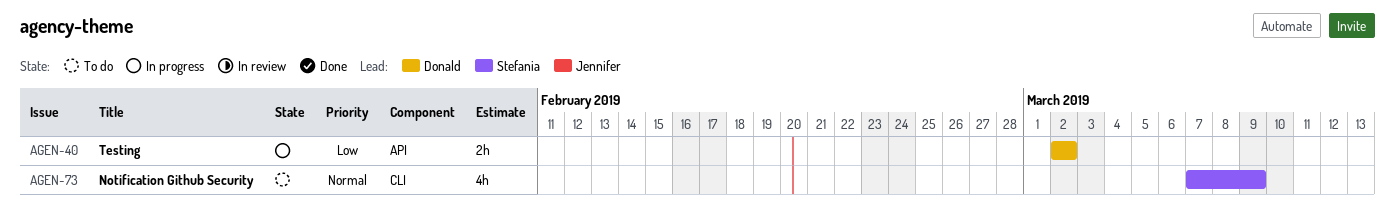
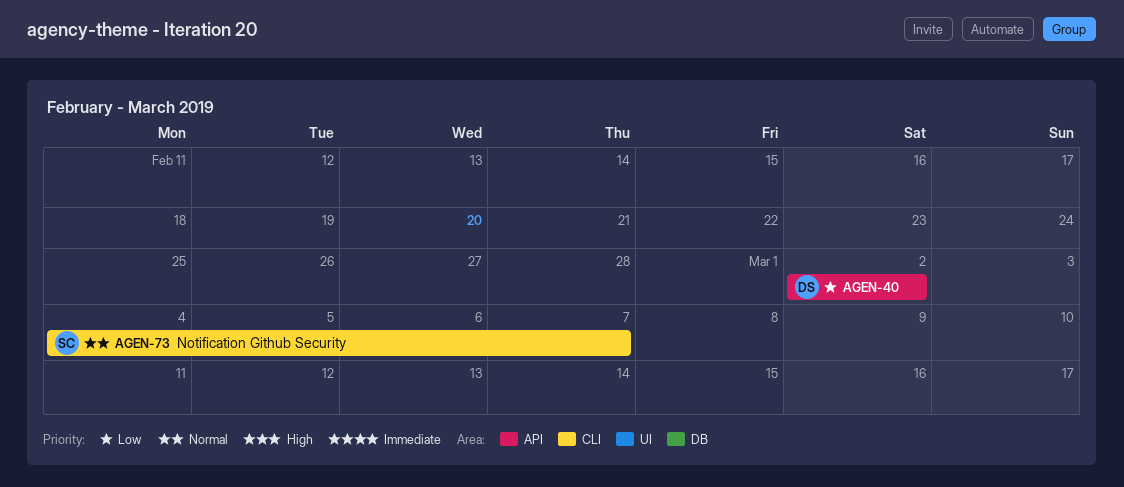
AGEN-73, start: Mar 7 -> Mar 4
AGEN-73, due: Mar 9 -> Mar 7

